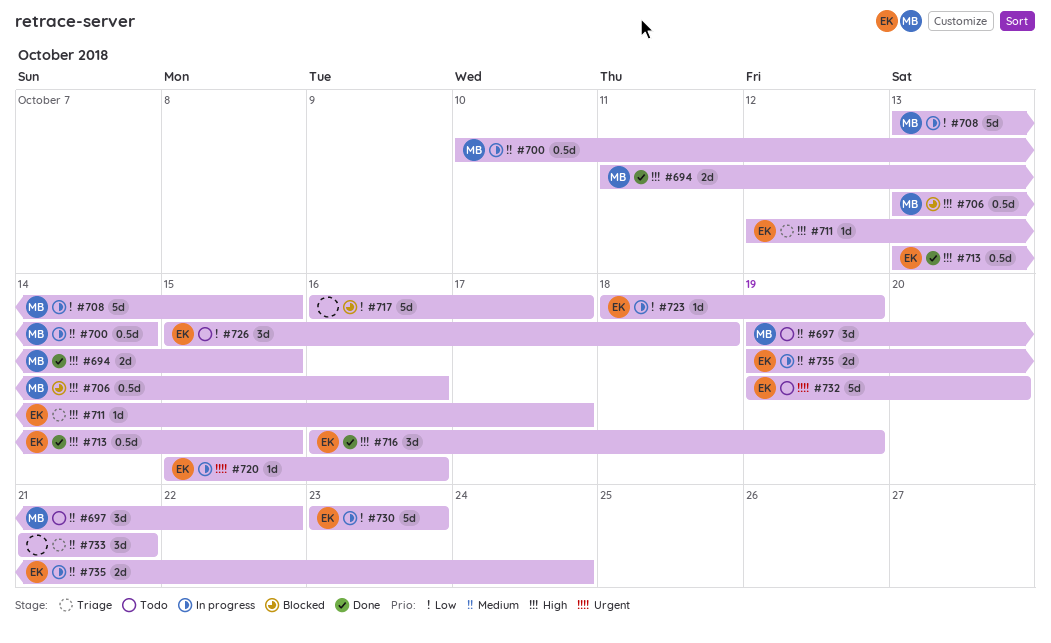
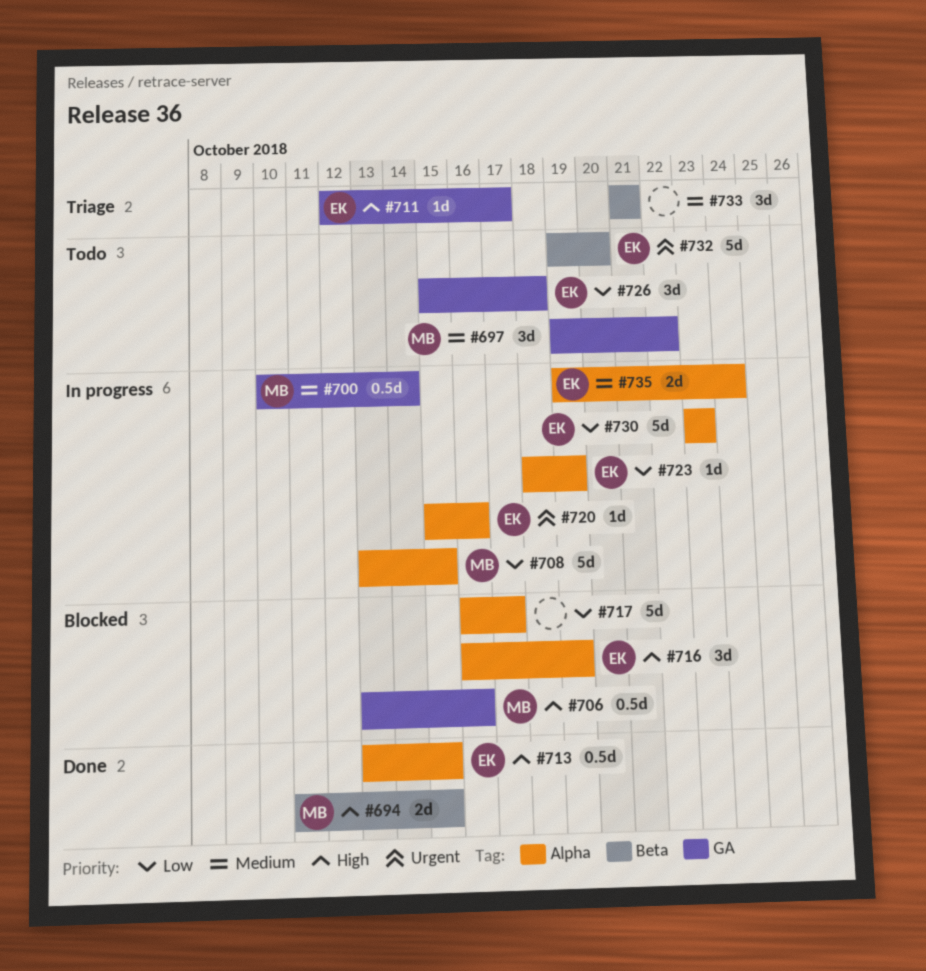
#716, status: Done -> Blocked

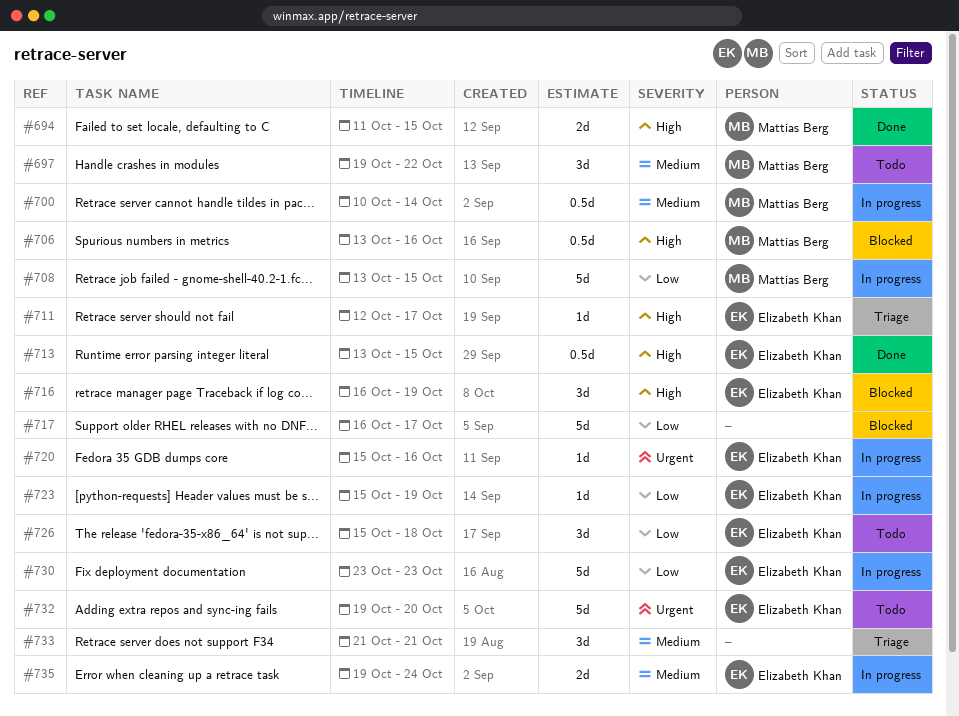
#723, start: Oct 18 -> Oct 15

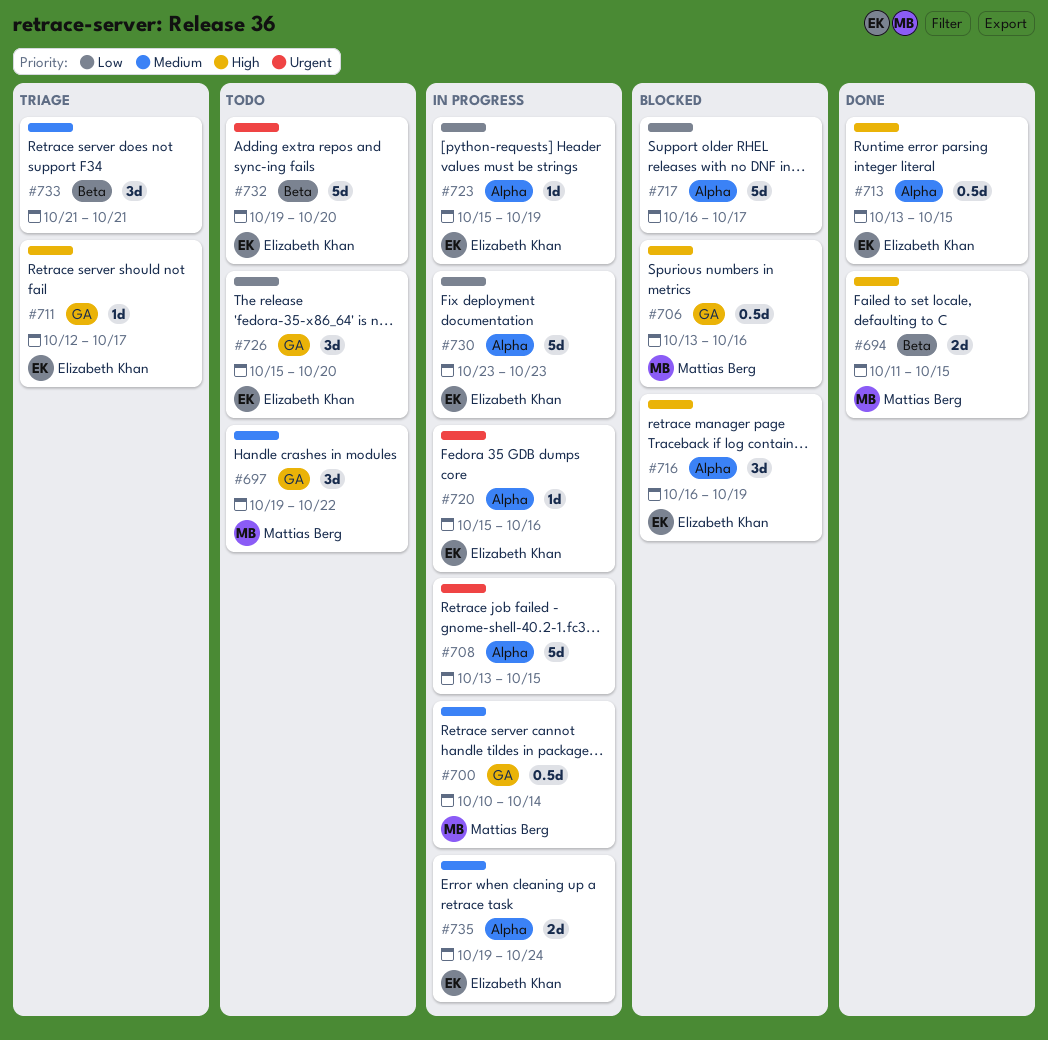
#708, owner: Mattias Berg -> none
#708, priority: Low -> Urgent
#726, due: Oct 18 -> Oct 20

